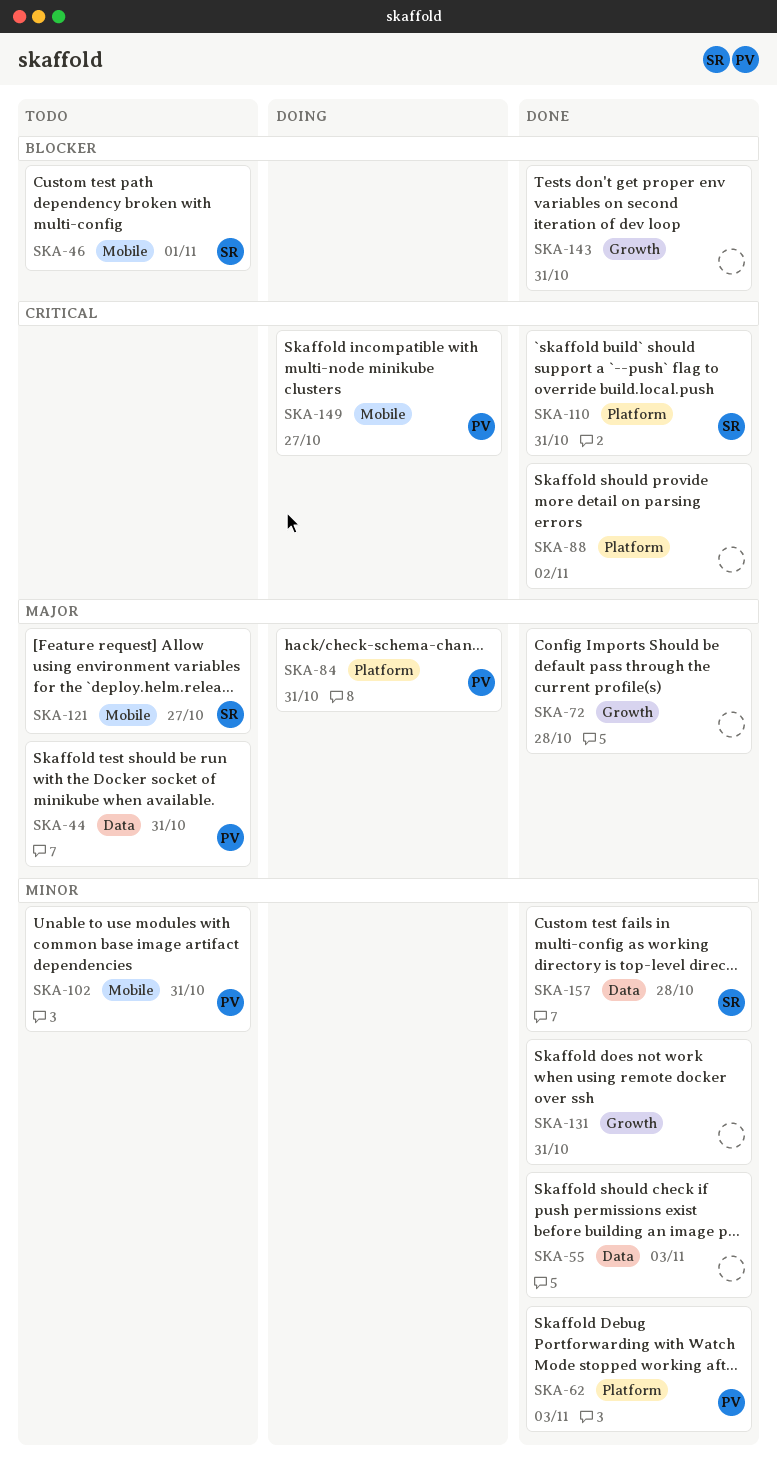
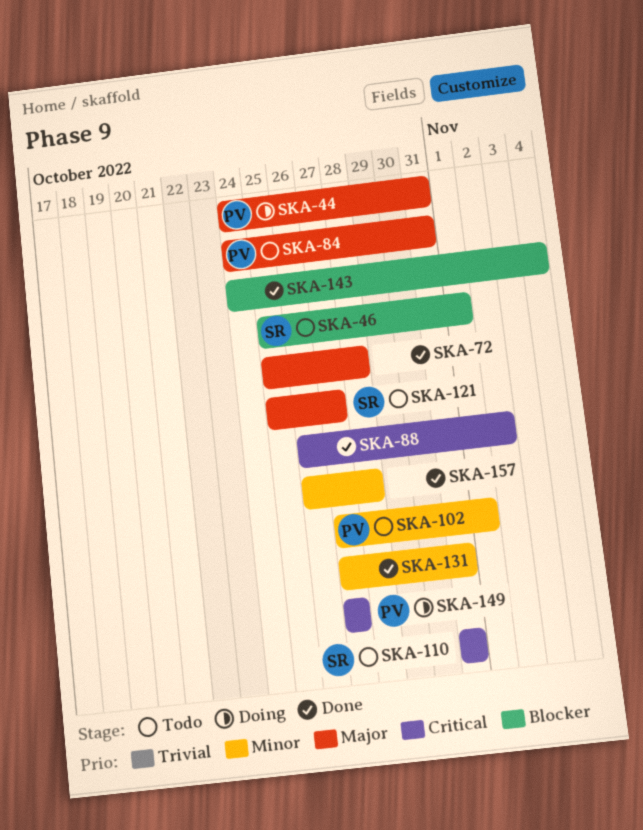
SKA-44, status: Todo -> Doing
SKA-55: present -> none
SKA-62: present -> none
SKA-84, status: Doing -> Todo
SKA-102, due: Oct 31 -> Nov 1
SKA-110, status: Done -> Todo
SKA-143, due: Oct 31 -> Nov 4
SKA-157, owner: SR -> none

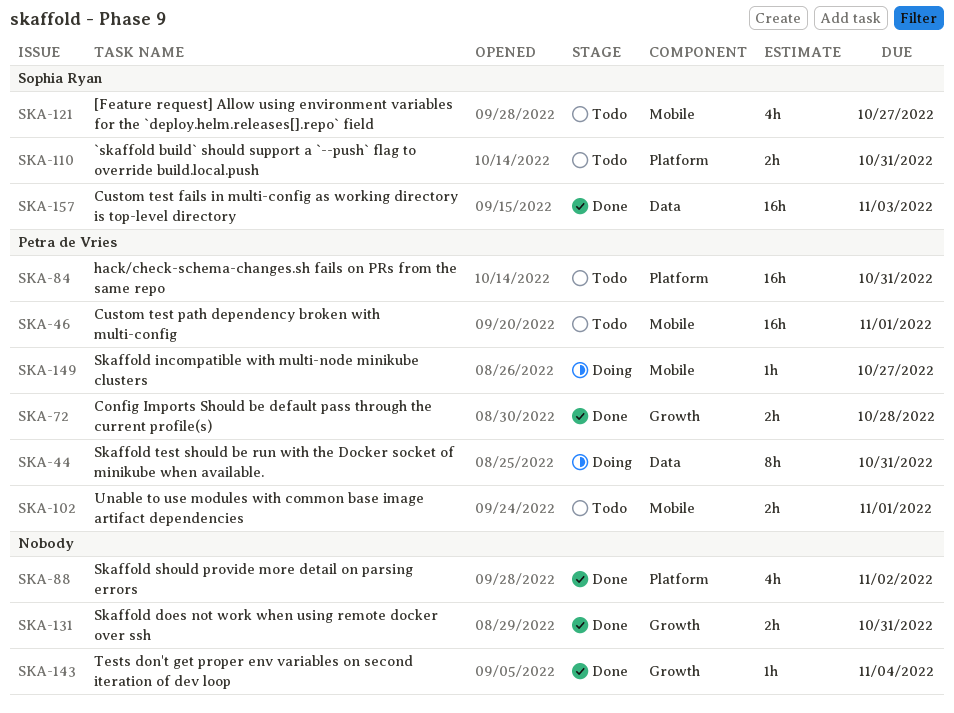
SKA-46, owner: Sophia Ryan -> Petra de Vries
SKA-72, owner: none -> Petra de Vries
SKA-157, owner: none -> Sophia Ryan
SKA-157, due: Oct 28 -> Nov 3

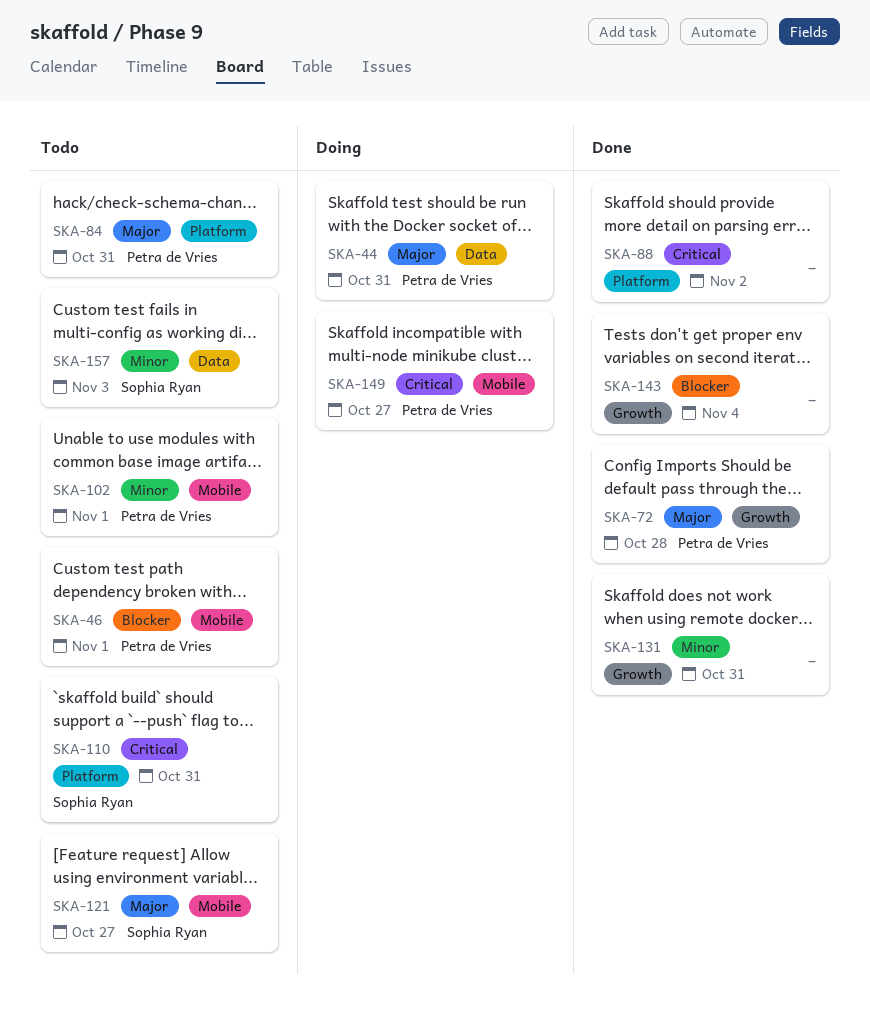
SKA-157, status: Done -> Todo

